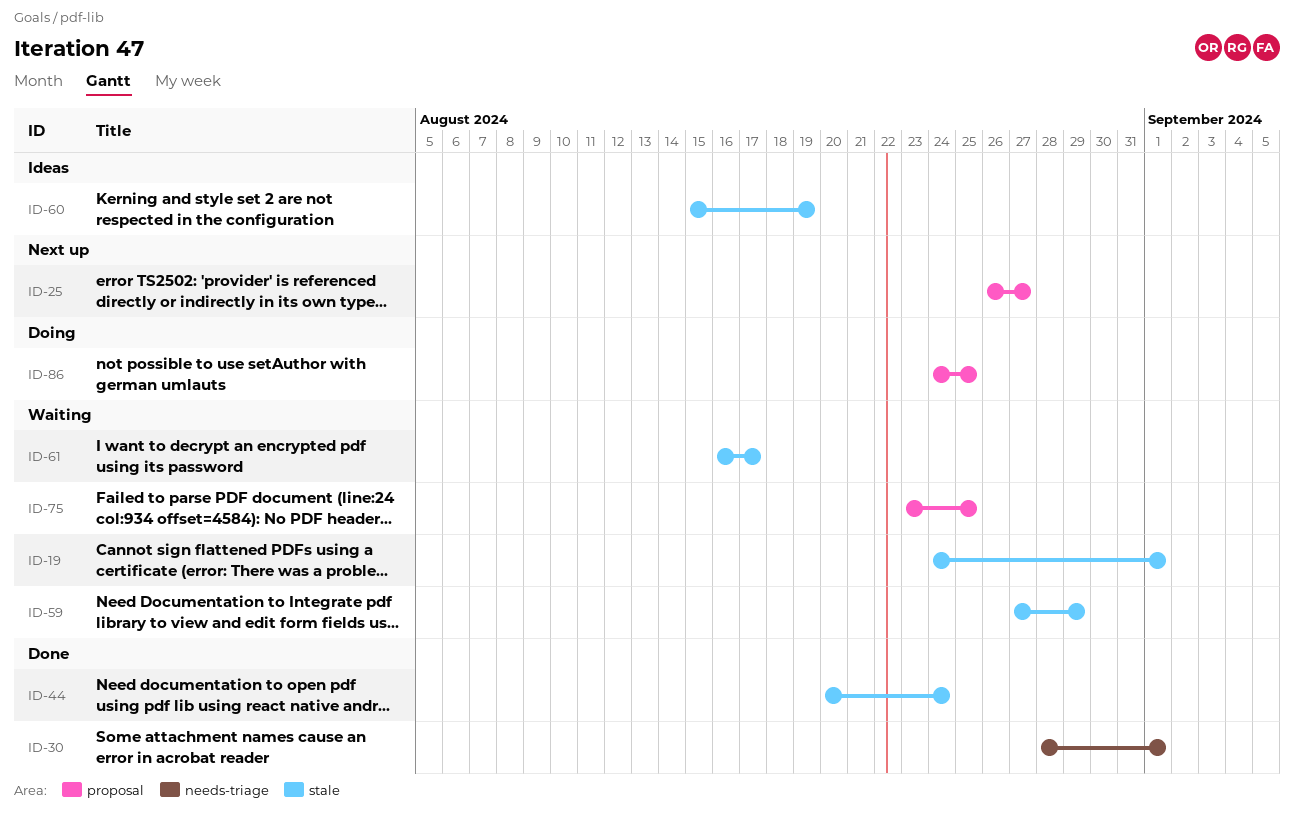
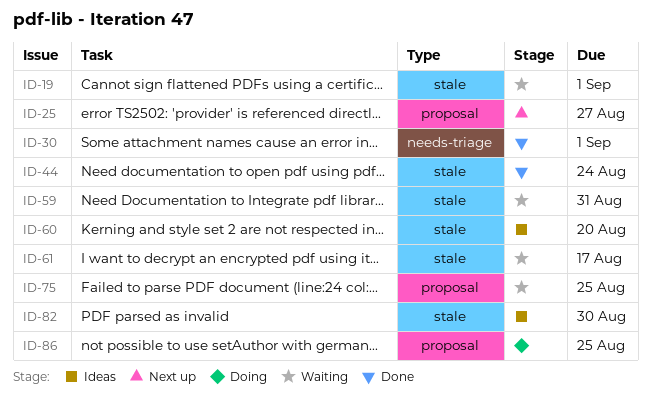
ID-59, due: Aug 29 -> Aug 31
ID-60, due: Aug 19 -> Aug 20
ID-82: none -> present

